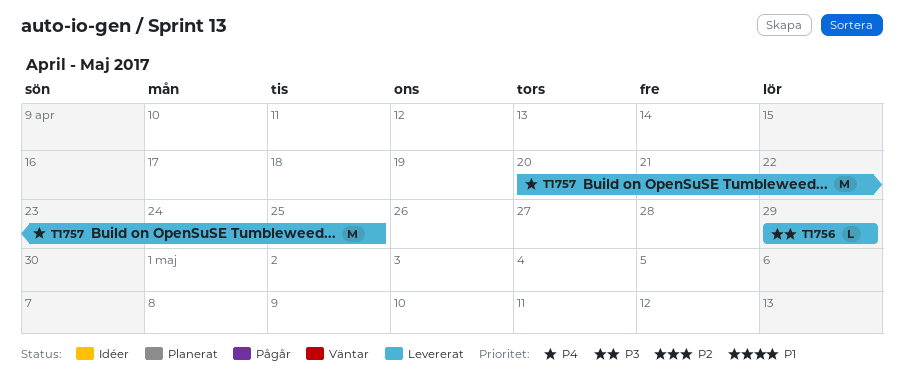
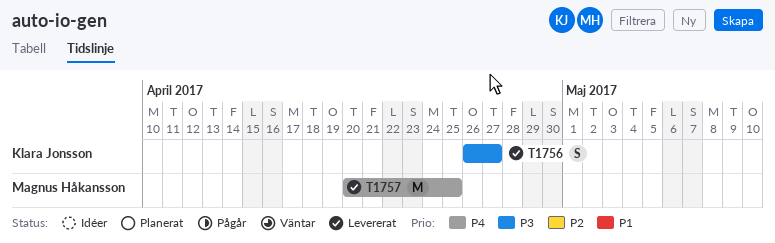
T1756, estimate: L -> S
T1756, start: Apr 29 -> Apr 26
T1756, due: Apr 29 -> Apr 27

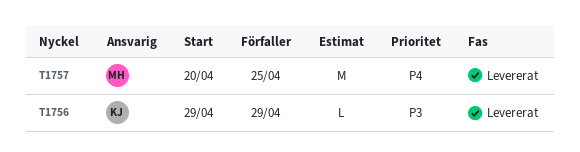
T1756, estimate: S -> L
T1756, start: Apr 26 -> Apr 29
T1756, due: Apr 27 -> Apr 29

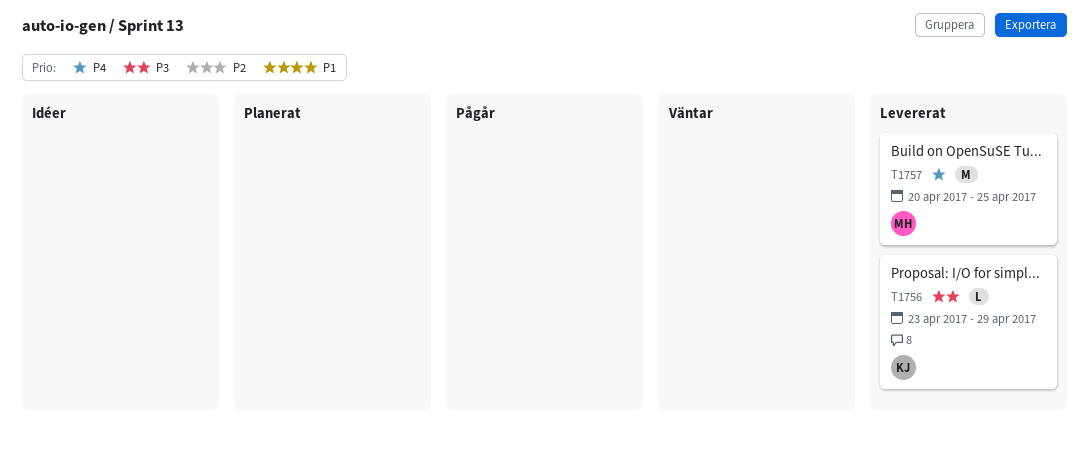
T1756, start: Apr 29 -> Apr 23

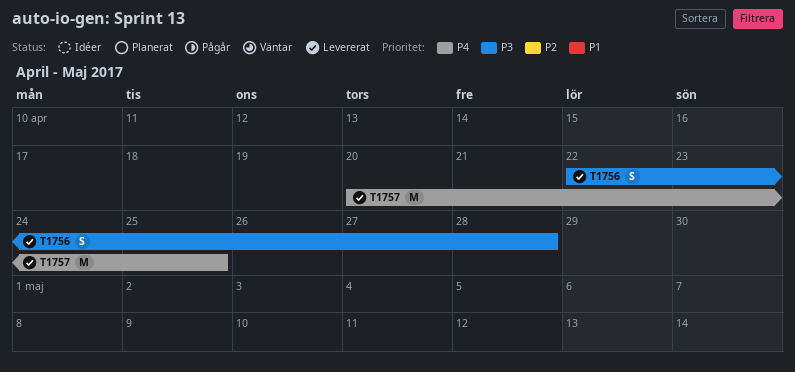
T1756, estimate: L -> S
T1756, start: Apr 23 -> Apr 22
T1756, due: Apr 29 -> Apr 28

